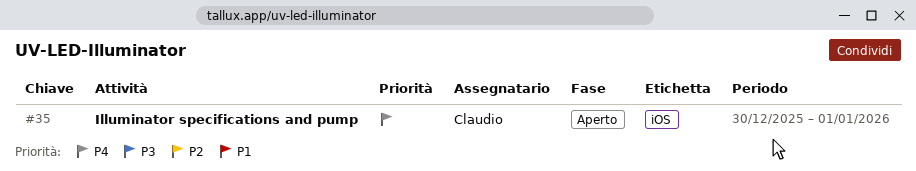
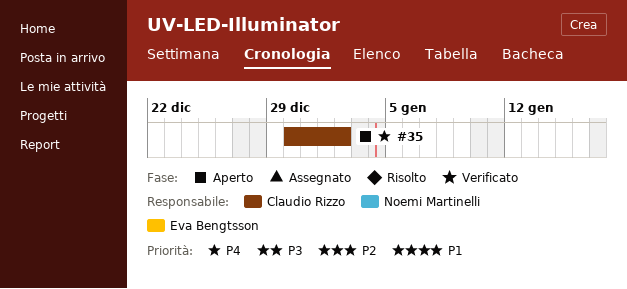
#35, due: Jan 1 -> Jan 2

